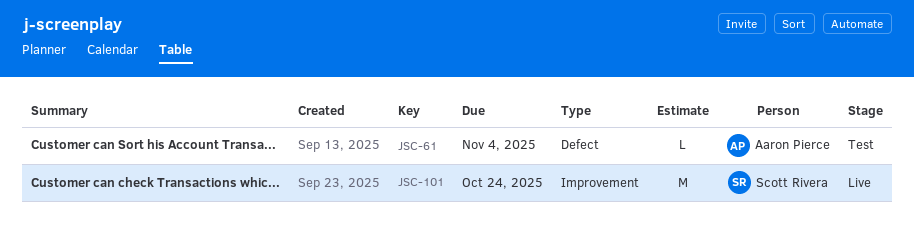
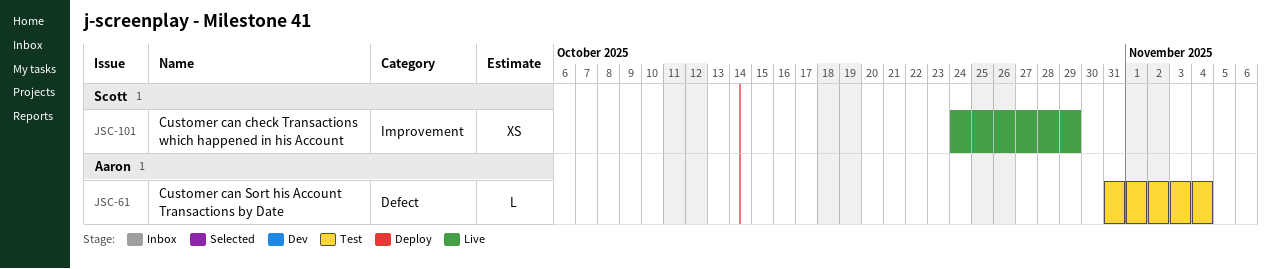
JSC-101, estimate: M -> XS
JSC-101, due: Oct 24 -> Oct 29

